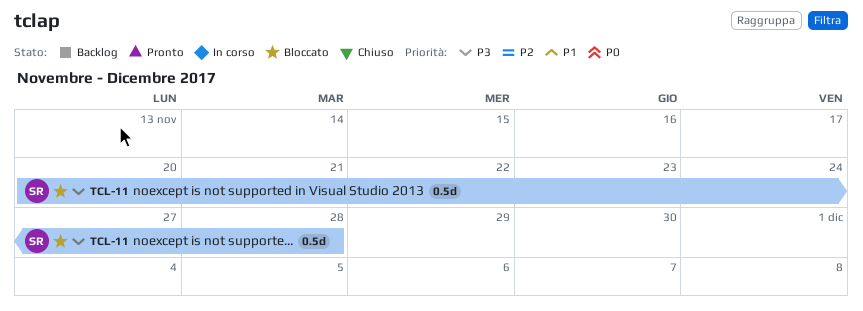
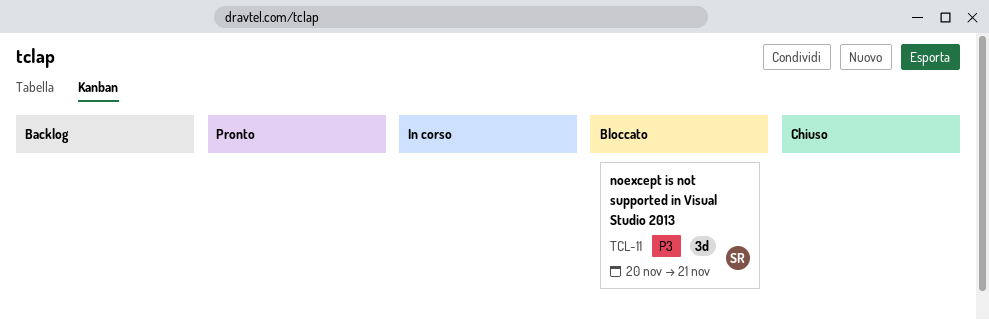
TCL-11, estimate: 0.5d -> 3d
TCL-11, due: Nov 28 -> Nov 21

